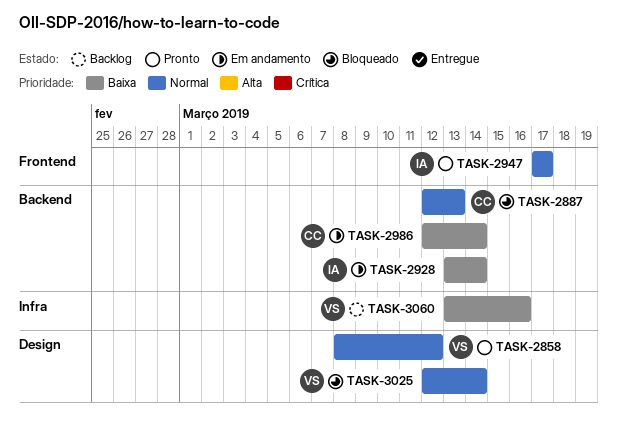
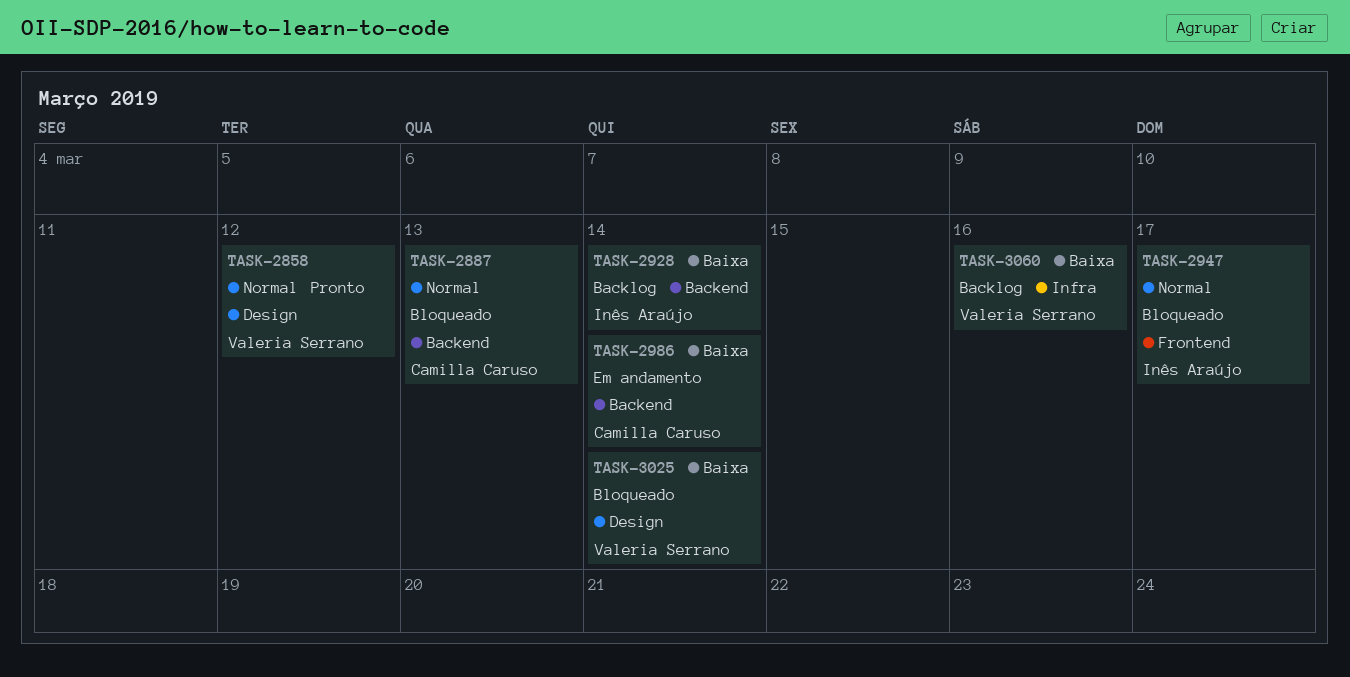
TASK-2928, status: Em andamento -> Backlog
TASK-2947, status: Pronto -> Bloqueado
TASK-3025, priority: Normal -> Baixa

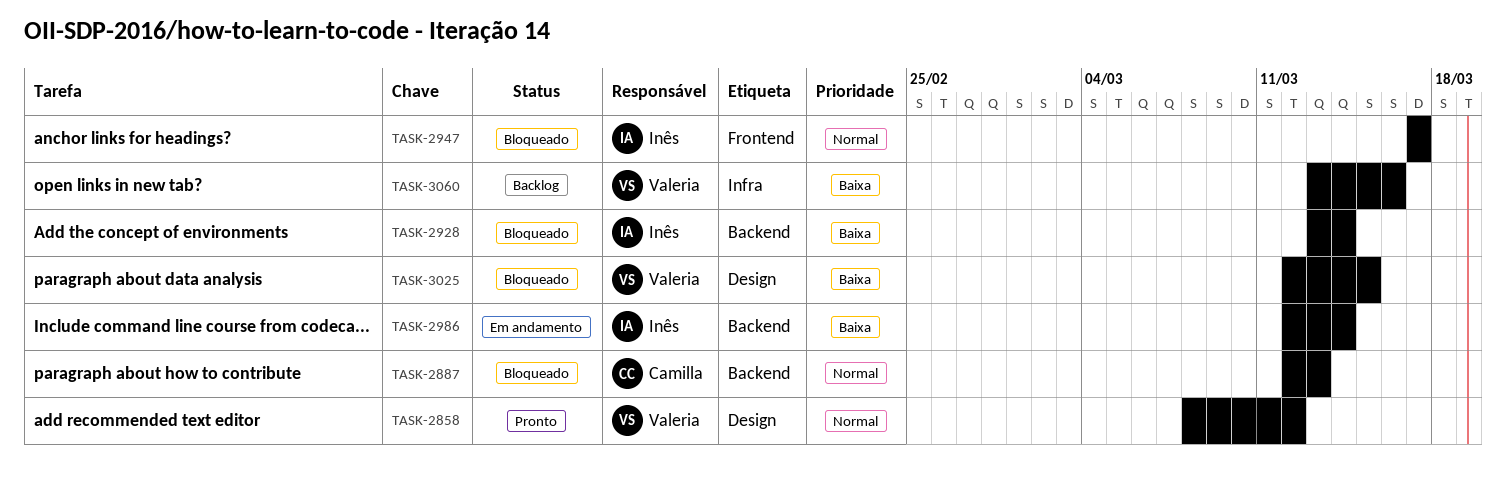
TASK-2928, status: Backlog -> Bloqueado
TASK-2986, owner: Camilla Caruso -> Inês Araújo
TASK-3025, due: Mar 14 -> Mar 15

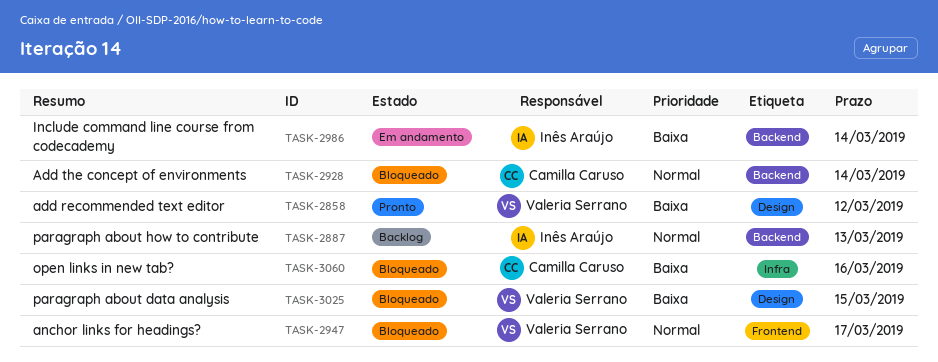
TASK-2858, priority: Normal -> Baixa
TASK-2887, status: Bloqueado -> Backlog
TASK-2887, owner: Camilla Caruso -> Inês Araújo
TASK-2928, owner: Inês Araújo -> Camilla Caruso
TASK-2928, priority: Baixa -> Normal
TASK-2947, owner: Inês Araújo -> Valeria Serrano
TASK-3060, status: Backlog -> Bloqueado
TASK-3060, owner: Valeria Serrano -> Camilla Caruso

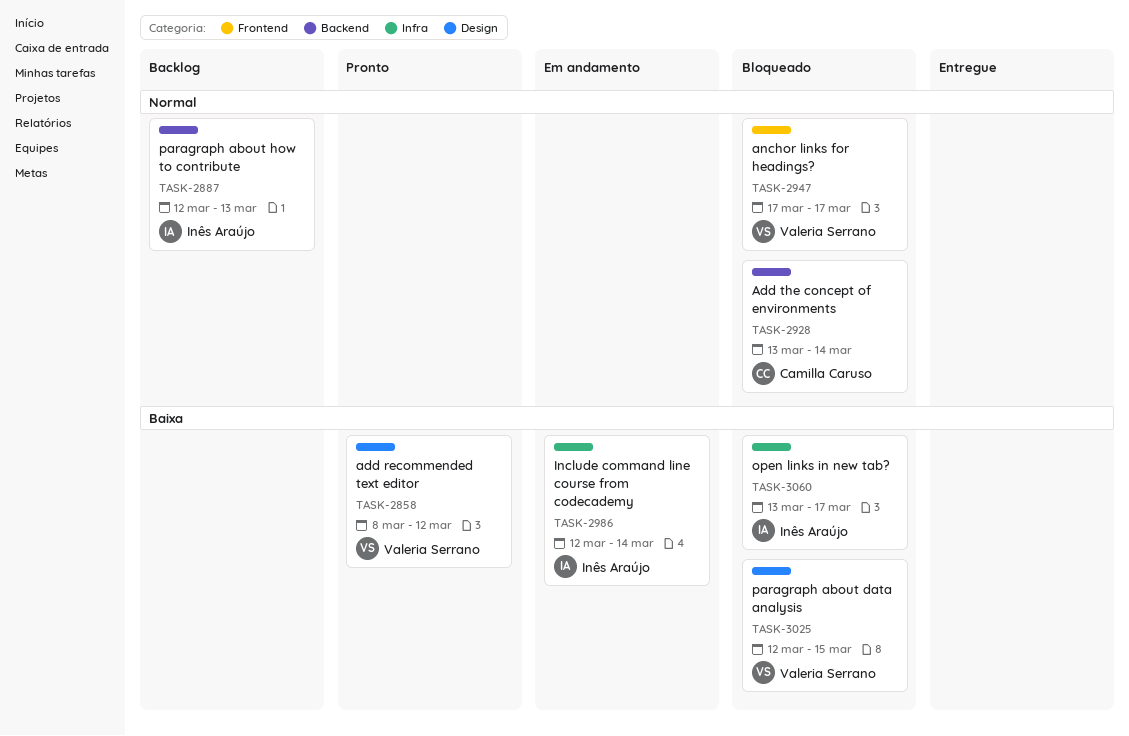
TASK-2986, label: Backend -> Infra
TASK-3060, owner: Camilla Caruso -> Inês Araújo
TASK-3060, due: Mar 16 -> Mar 17

